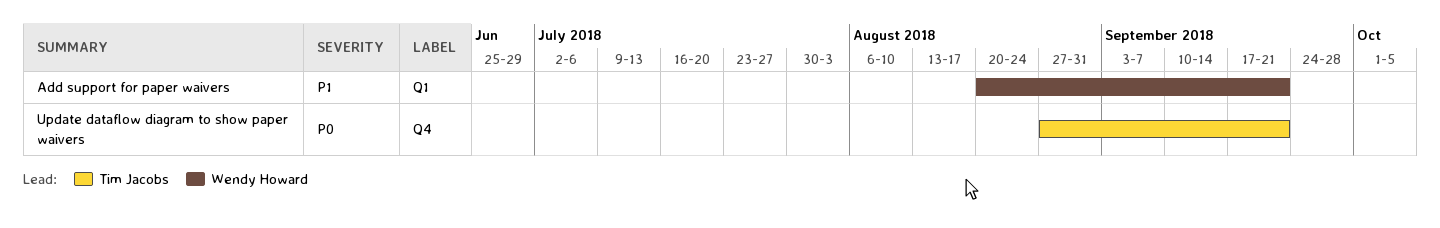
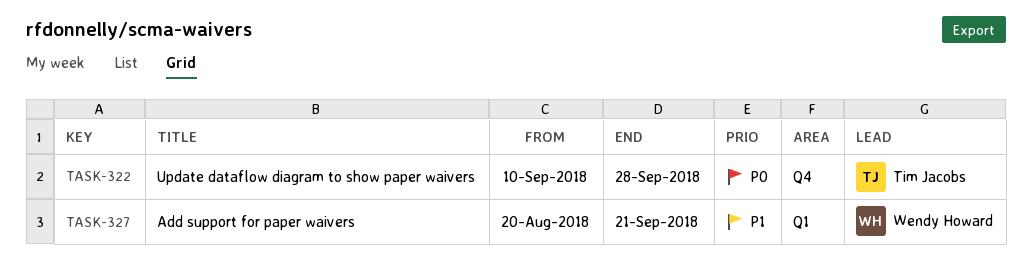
Update dataflow diagram to show paper waivers, start: Aug 27 -> Sep 10
Update dataflow diagram to show paper waivers, due: Sep 21 -> Sep 28

